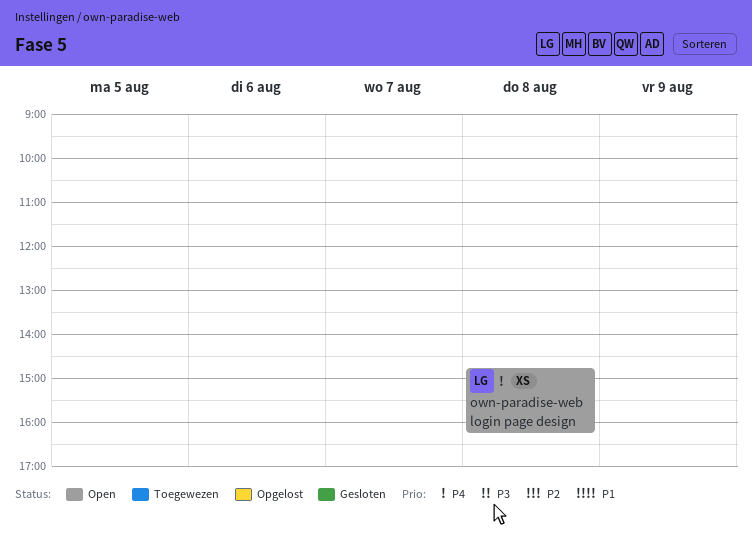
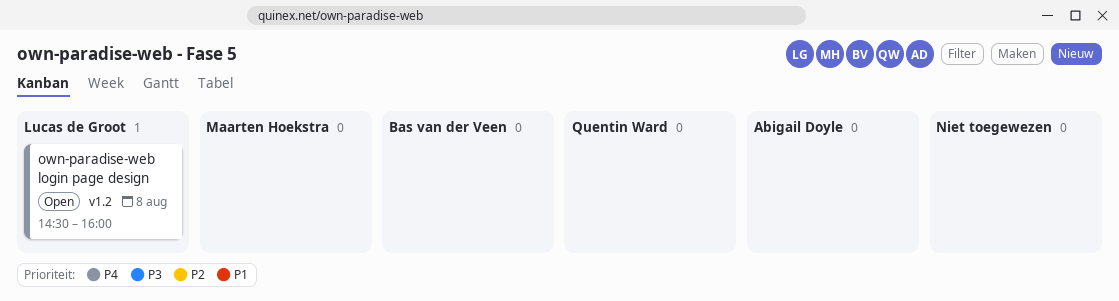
own-paradise-web login page design, begins: 14:45 -> 14:30
own-paradise-web login page design, ends: 16:15 -> 16:00

